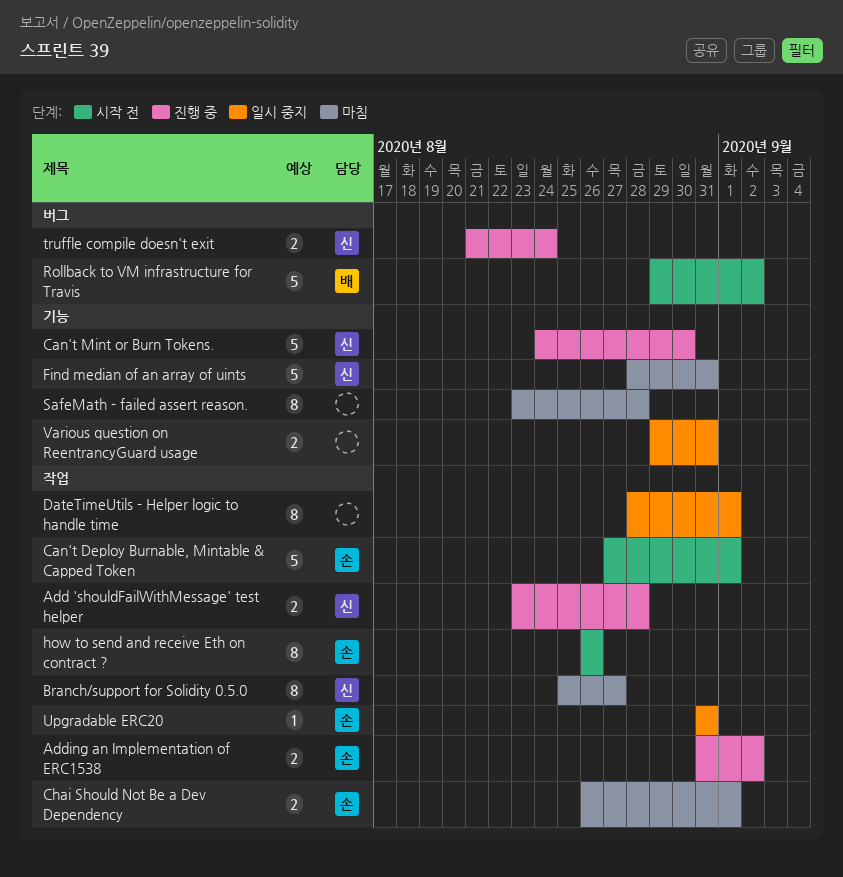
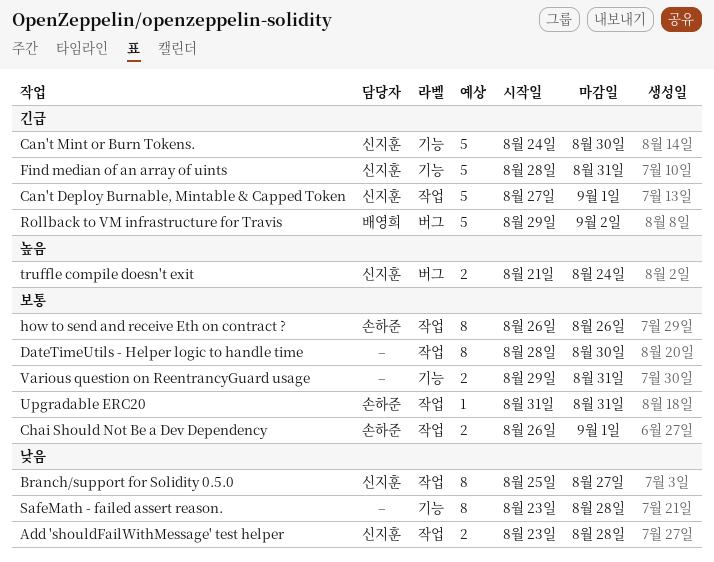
Adding an Implementation of ERC1538: present -> none
Can't Deploy Burnable, Mintable & Capped Token, owner: 손하준 -> 신지훈
DateTimeUtils - Helper logic to handle time, due: Sep 1 -> Aug 30

